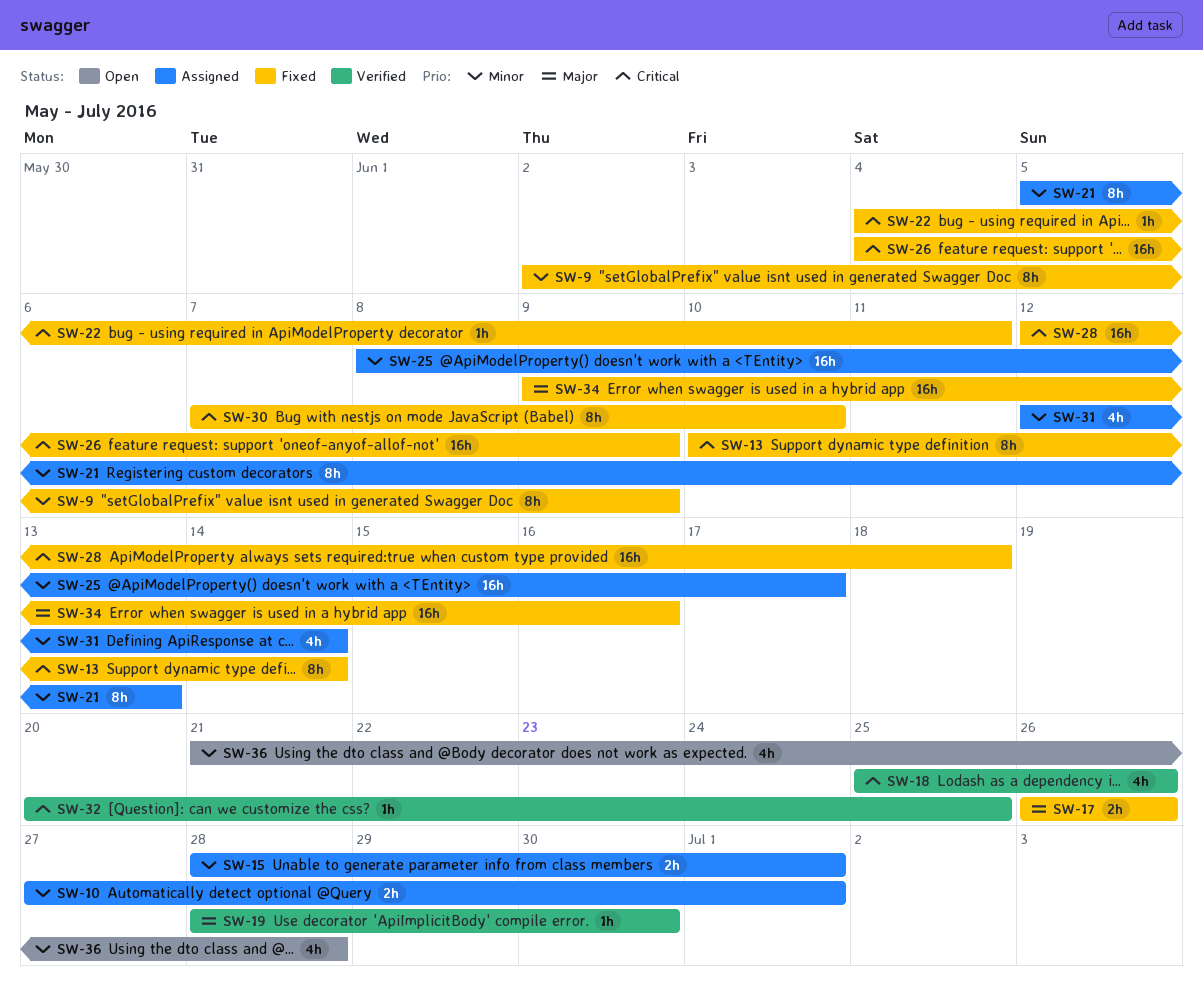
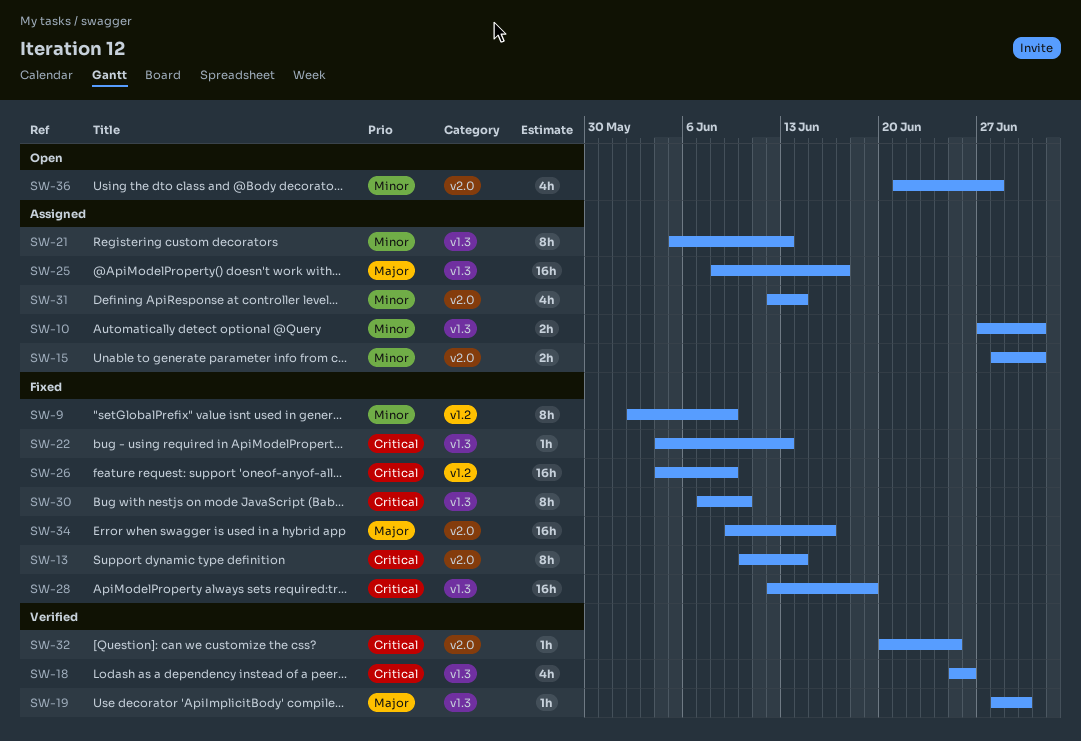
SW-17: present -> none
SW-22, due: Jun 11 -> Jun 13
SW-25, priority: Minor -> Major
SW-28, due: Jun 18 -> Jun 19

